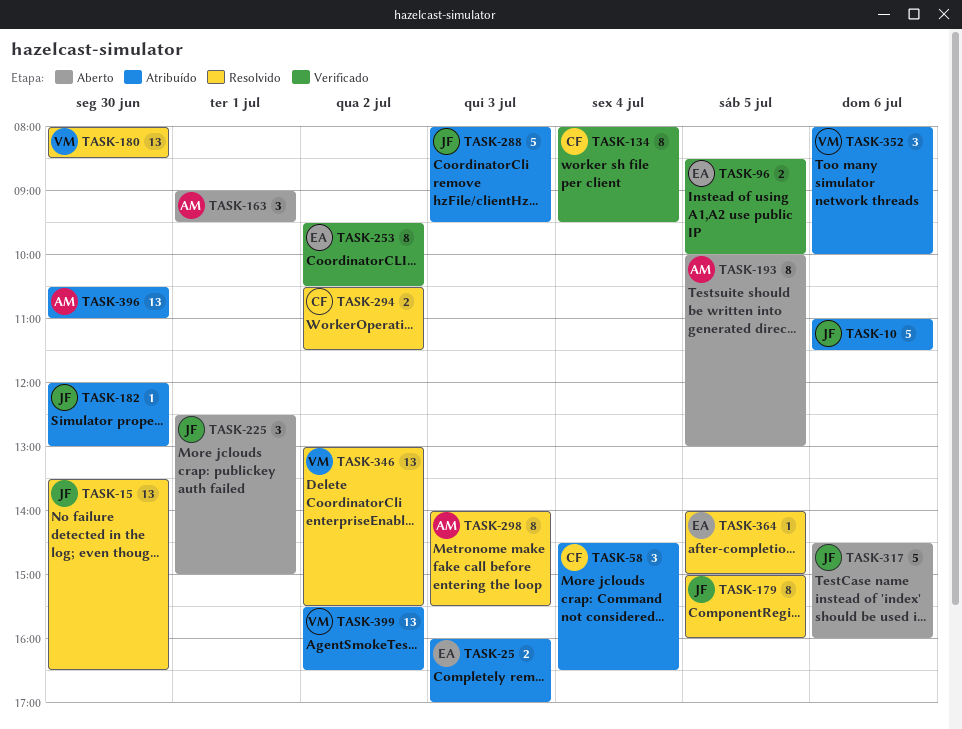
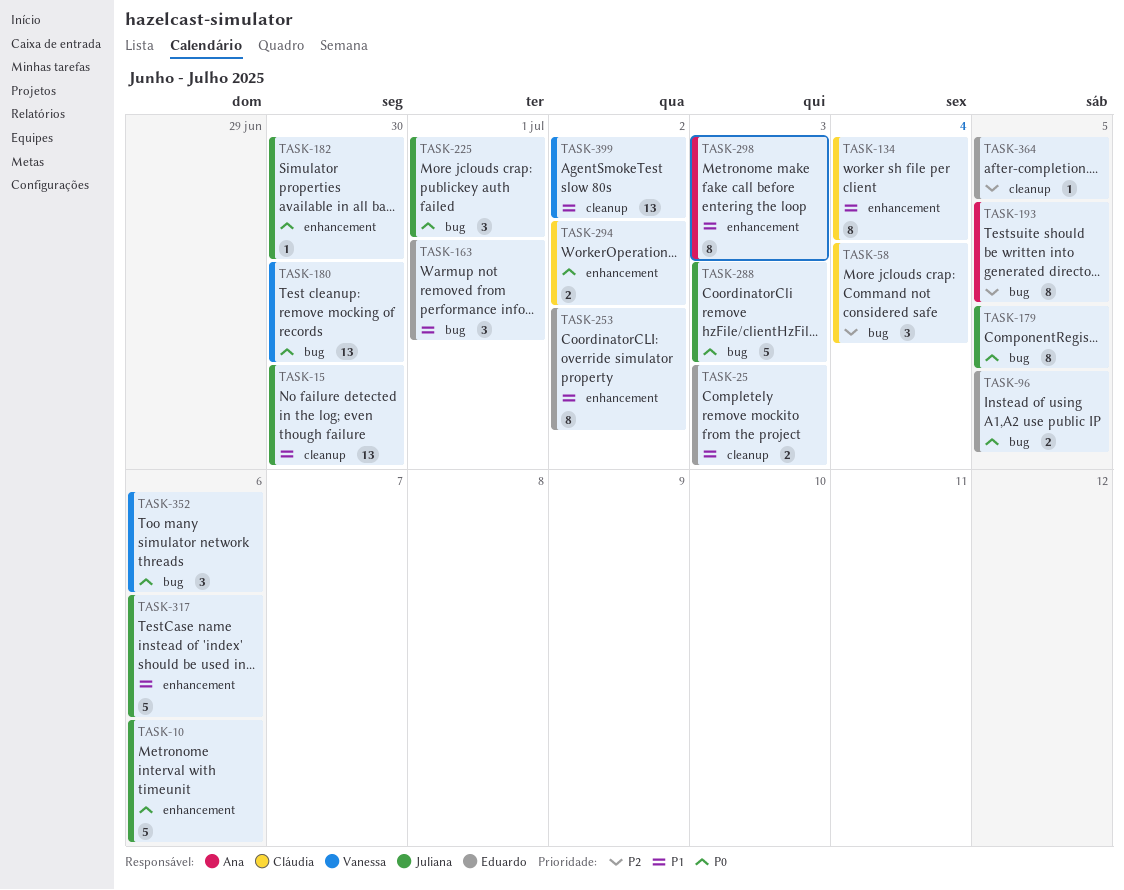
TASK-163, owner: Ana -> Eduardo
TASK-346: present -> none
TASK-396: present -> none

